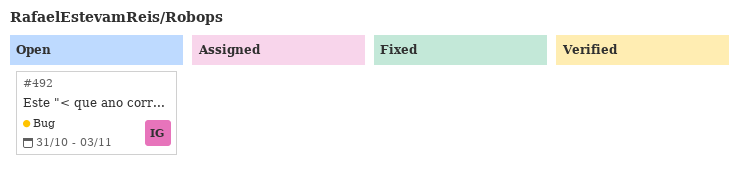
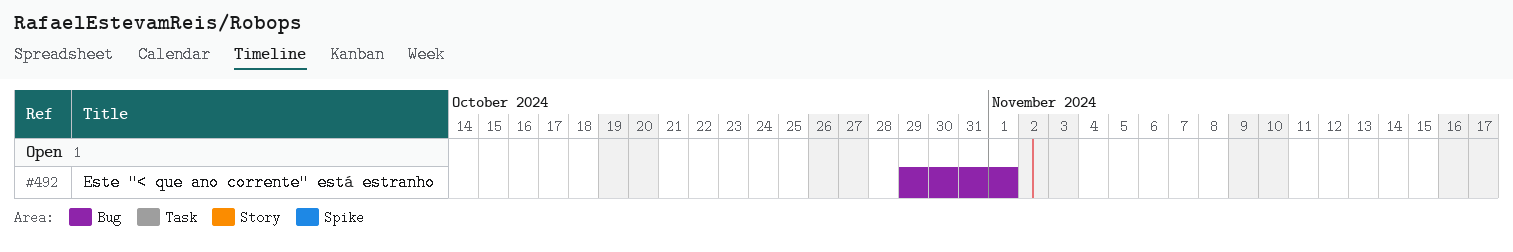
#492, start: Oct 31 -> Oct 29
#492, due: Nov 3 -> Nov 1

